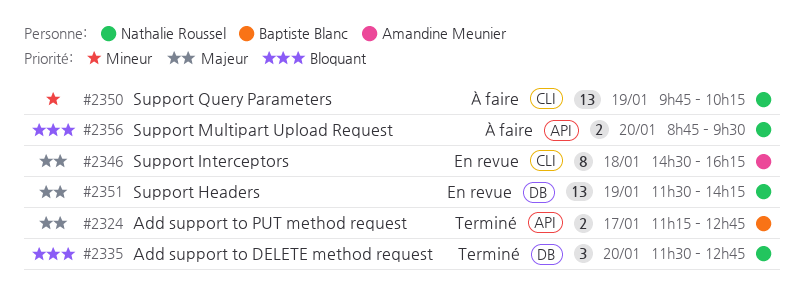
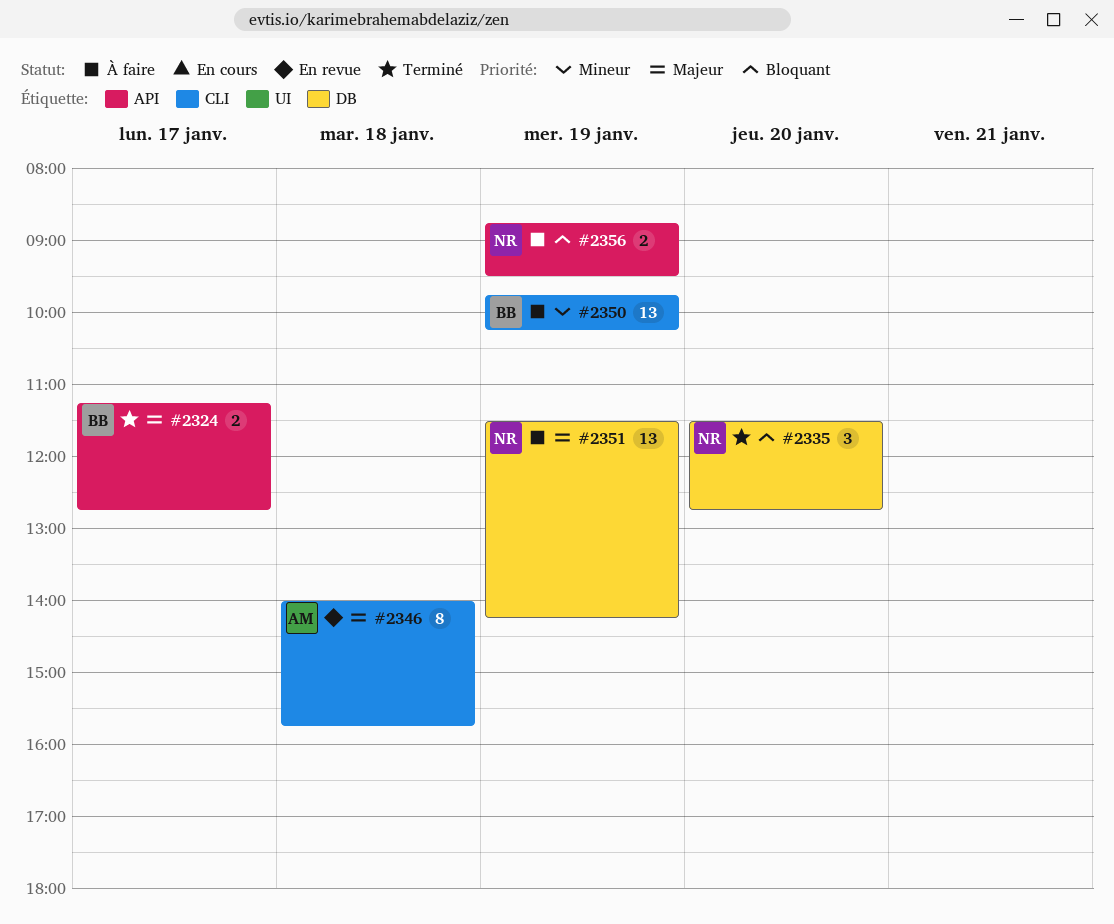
#2346, begins: 14:30 -> 14:00
#2346, ends: 16:15 -> 15:45
#2350, owner: Nathalie Roussel -> Baptiste Blanc
#2351, status: En revue -> À faire
#2356, day: Jan 20 -> Jan 19

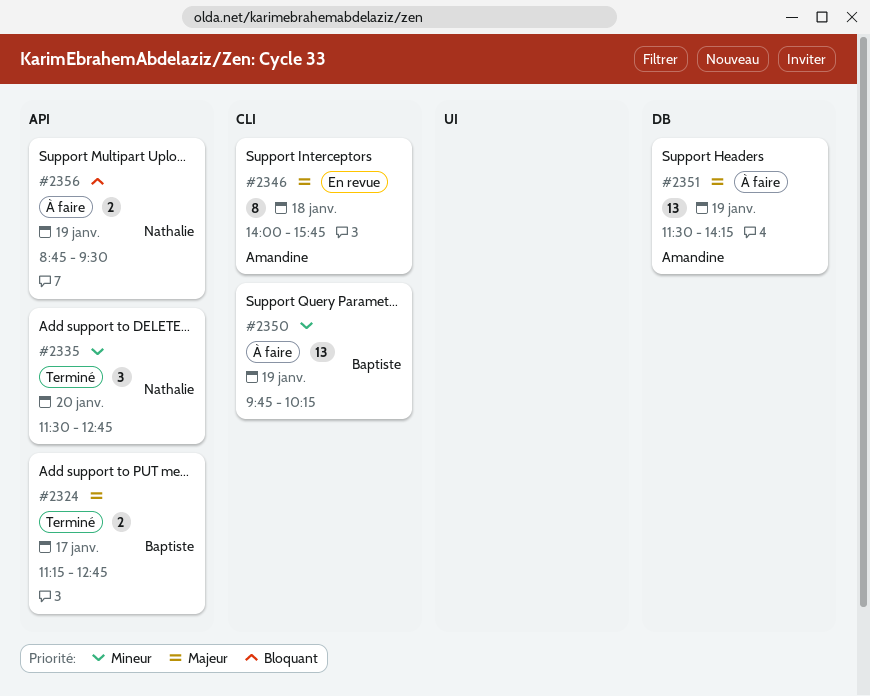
#2335, priority: Bloquant -> Mineur
#2335, label: DB -> API
#2351, owner: Nathalie -> Amandine

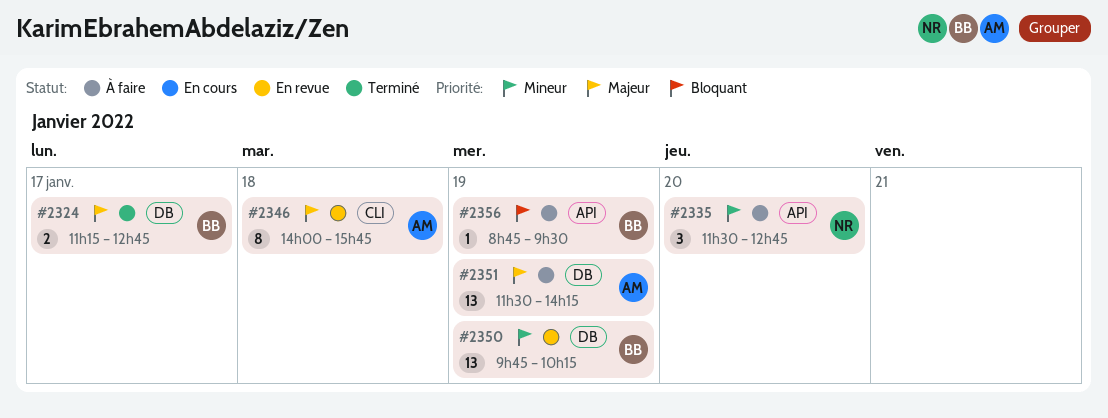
#2324, label: API -> DB
#2335, status: Terminé -> À faire
#2350, status: À faire -> En revue
#2350, label: CLI -> DB
#2356, owner: Nathalie -> Baptiste
#2356, estimate: 2 -> 1

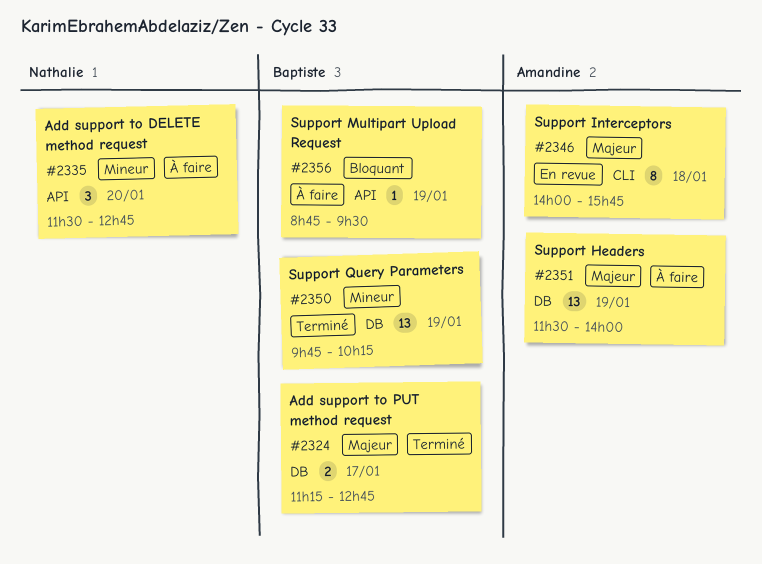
#2350, status: En revue -> Terminé
#2351, ends: 14:15 -> 14:00

